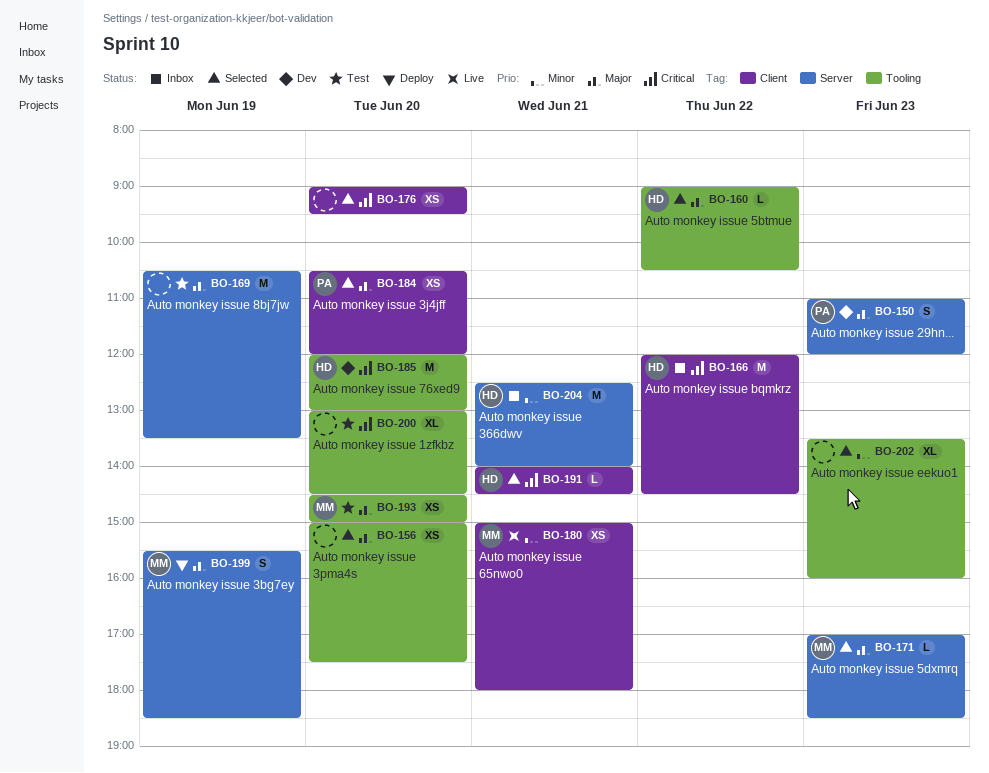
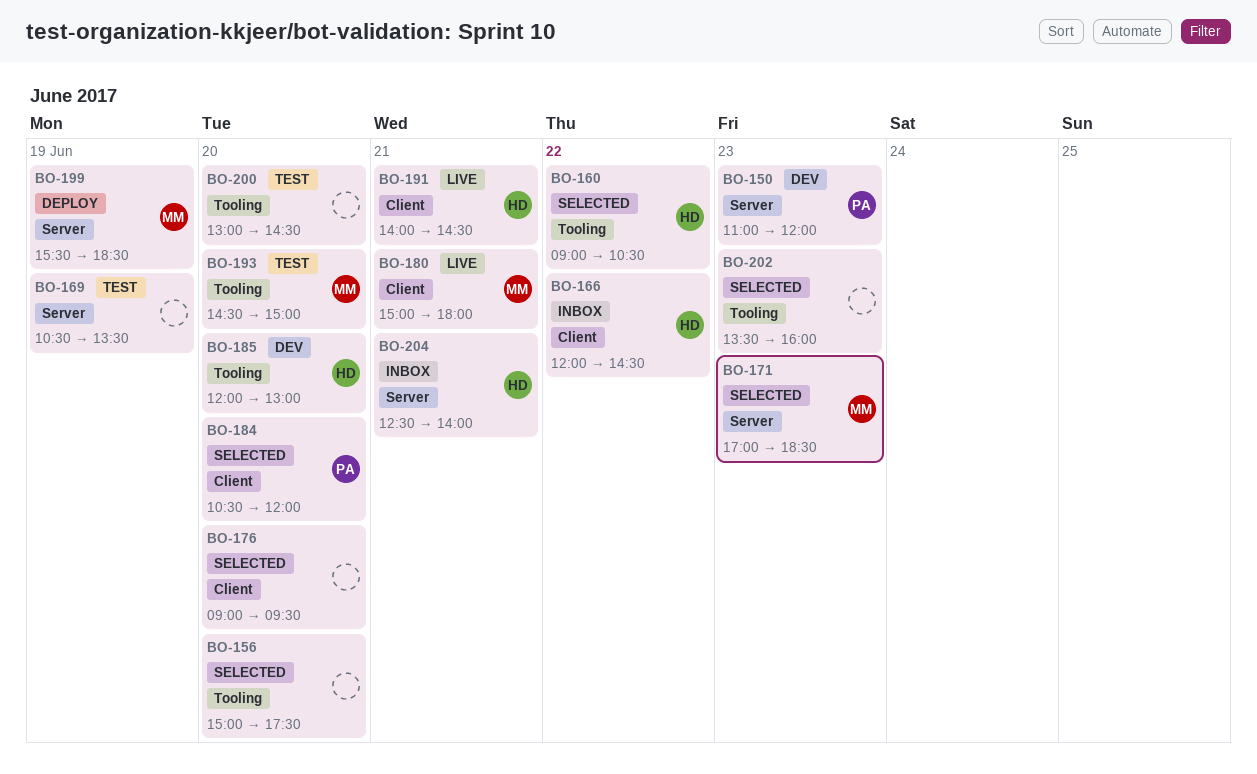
BO-191, status: Selected -> Live

